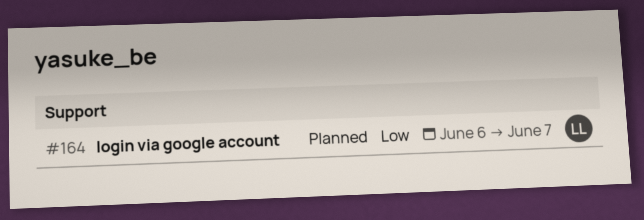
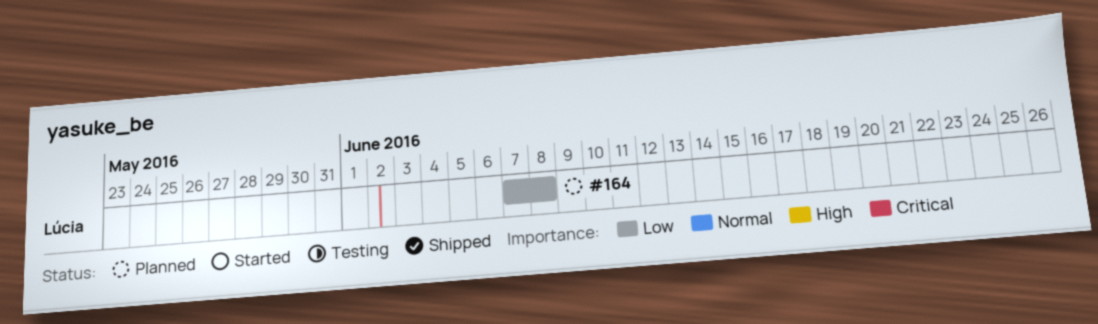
#164, start: Jun 6 -> Jun 7
#164, due: Jun 7 -> Jun 8

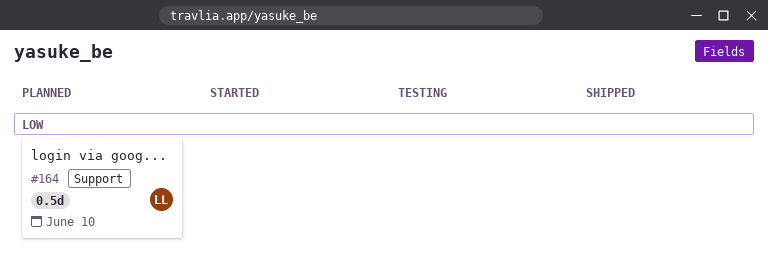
#164, due: Jun 8 -> Jun 10

